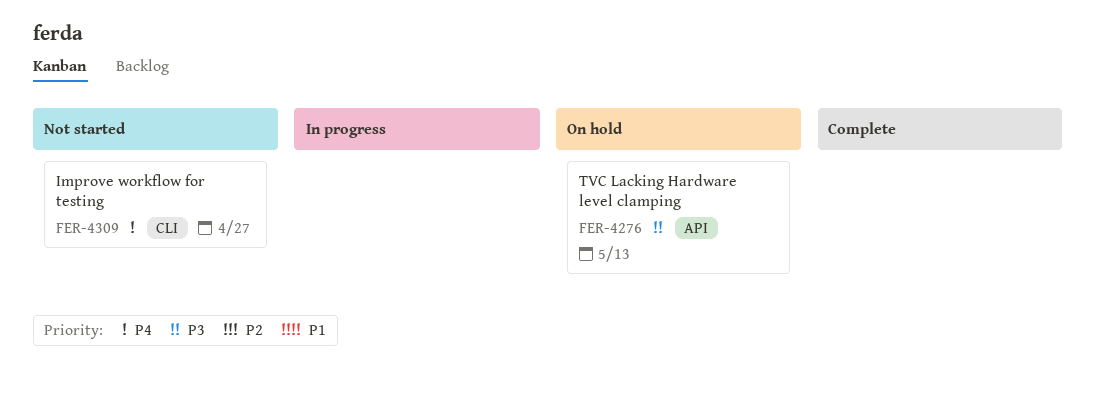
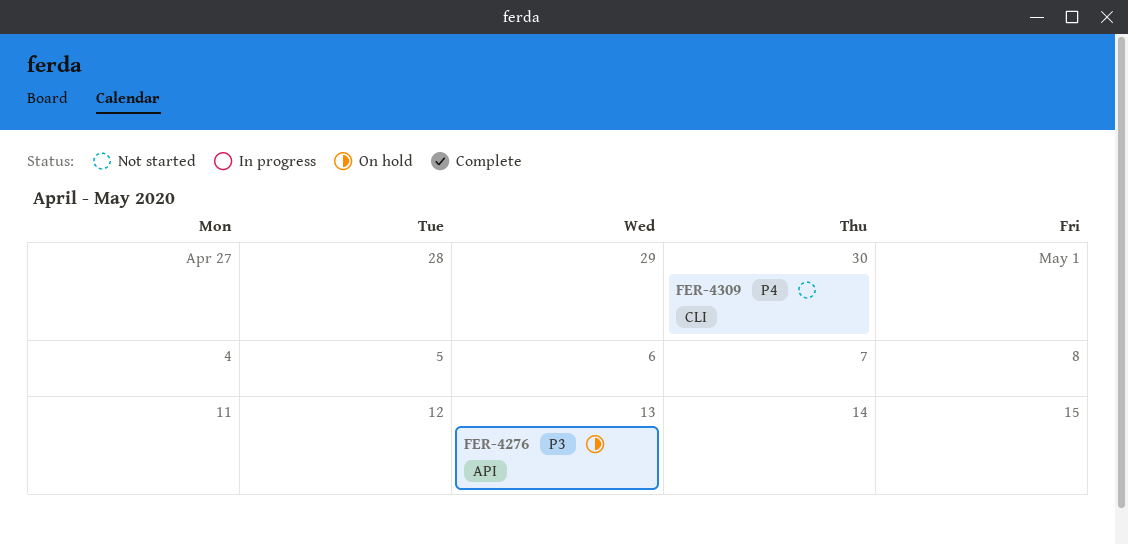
FER-4309, due: Apr 27 -> Apr 30

